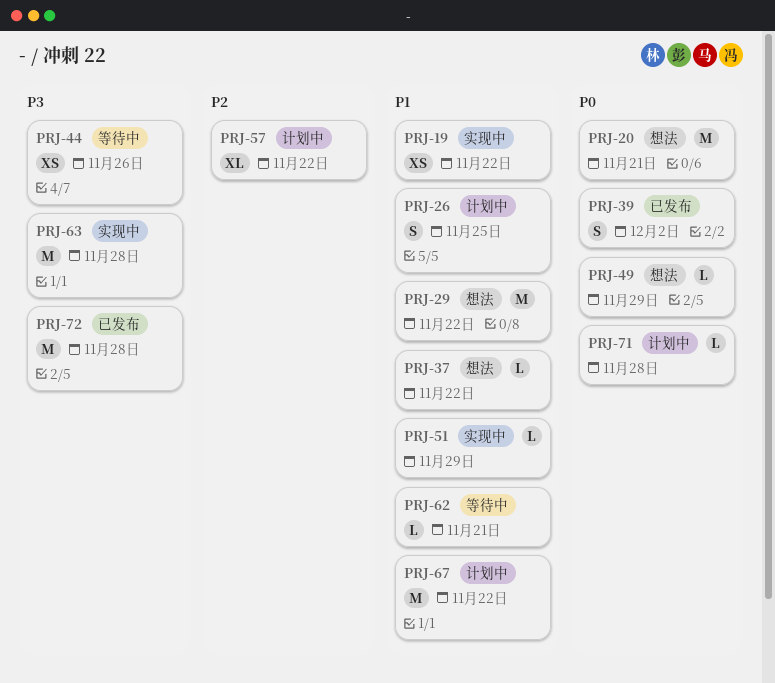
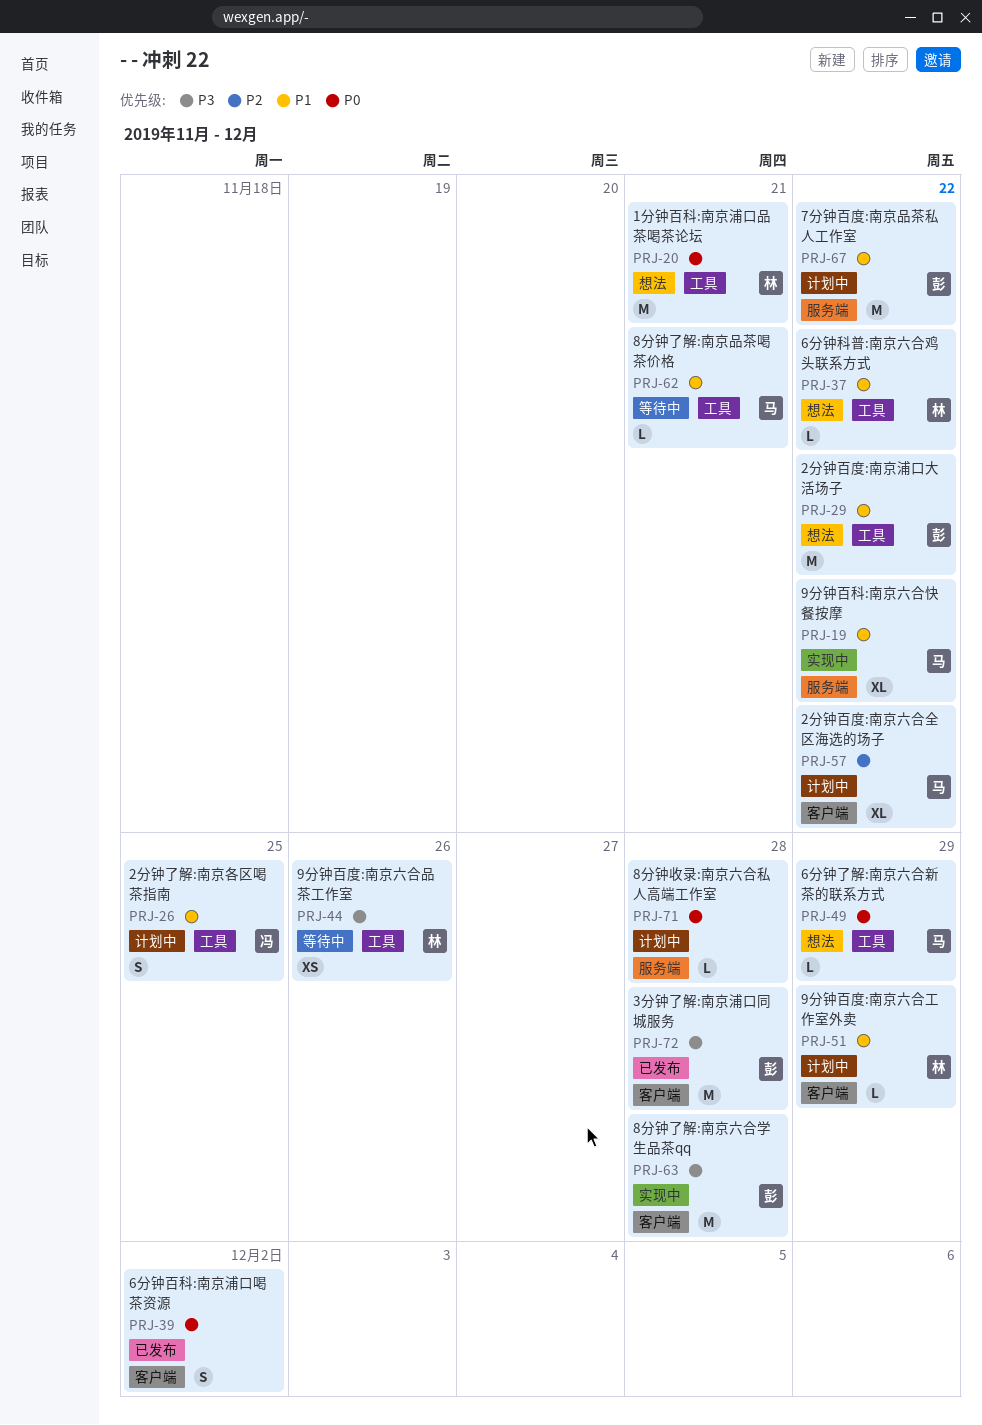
PRJ-19, estimate: XS -> XL
PRJ-51, status: 实现中 -> 计划中

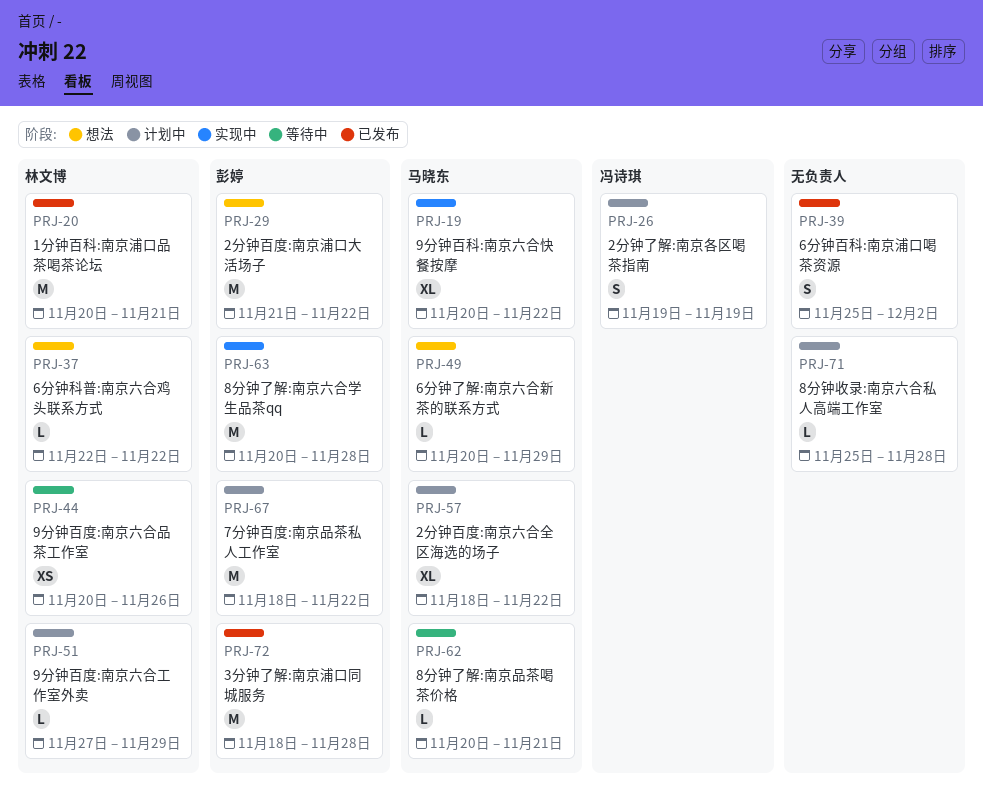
PRJ-20, status: 想法 -> 已发布
PRJ-26, due: Nov 25 -> Nov 19

